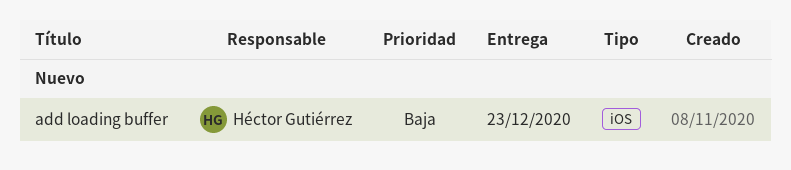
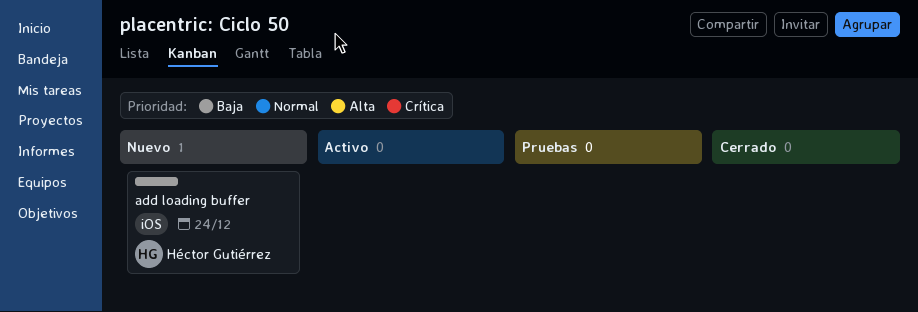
add loading buffer, due: Dec 23 -> Dec 24

